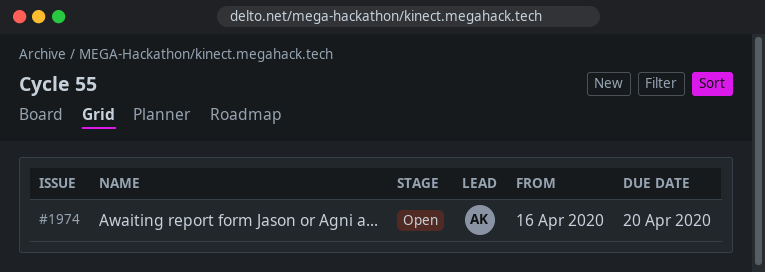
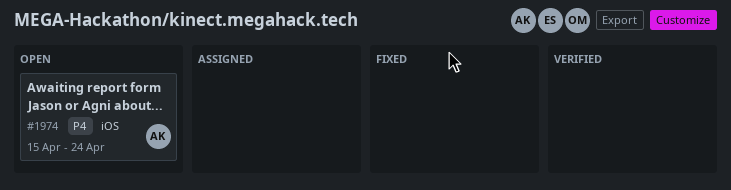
#1974, start: Apr 16 -> Apr 15
#1974, due: Apr 20 -> Apr 24

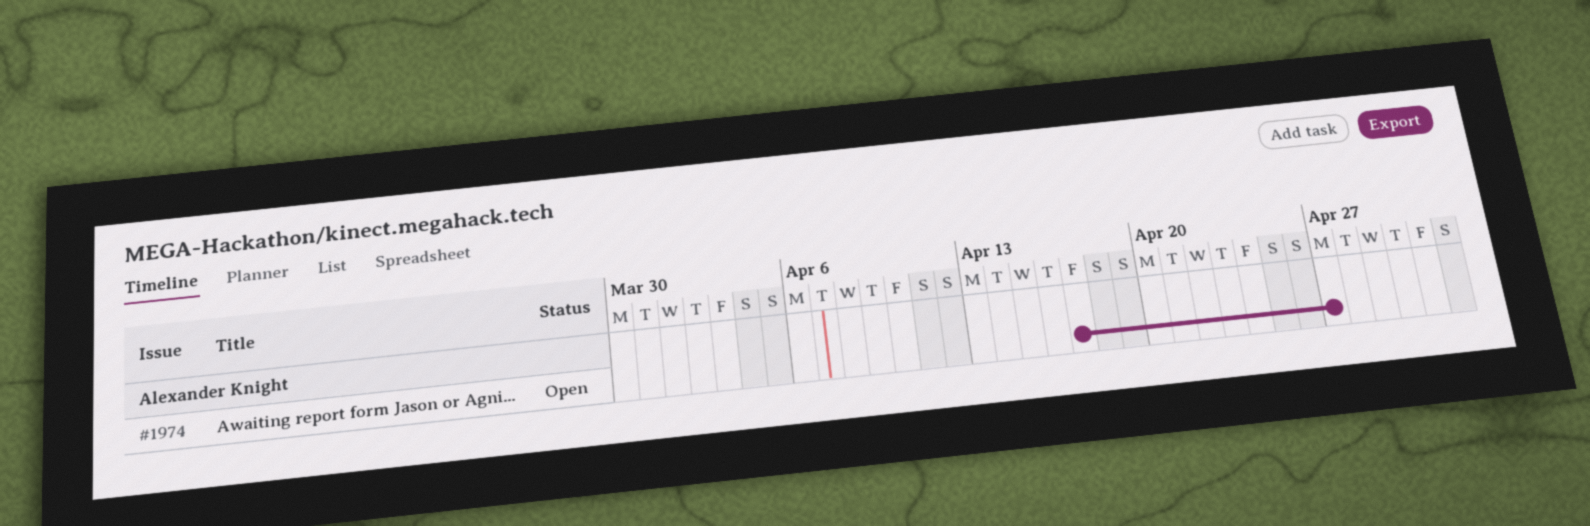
#1974, start: Apr 15 -> Apr 17
#1974, due: Apr 24 -> Apr 27

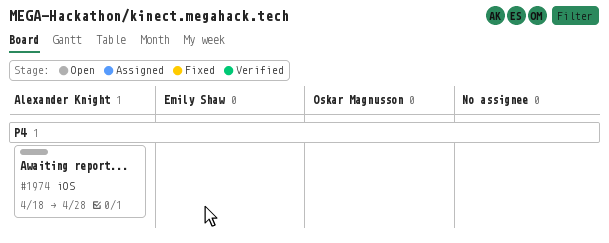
#1974, start: Apr 17 -> Apr 18
#1974, due: Apr 27 -> Apr 28

